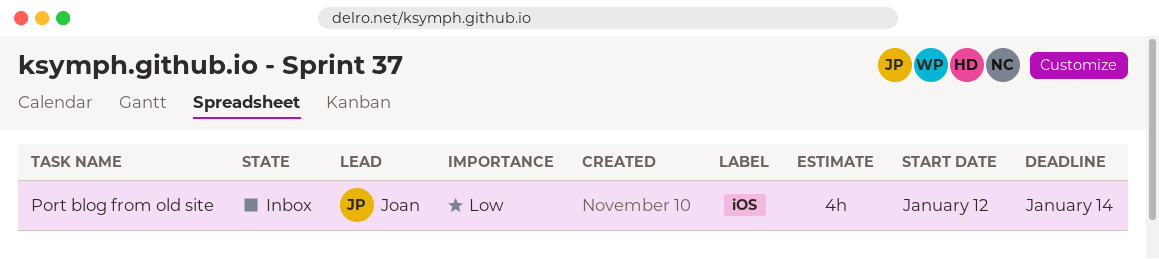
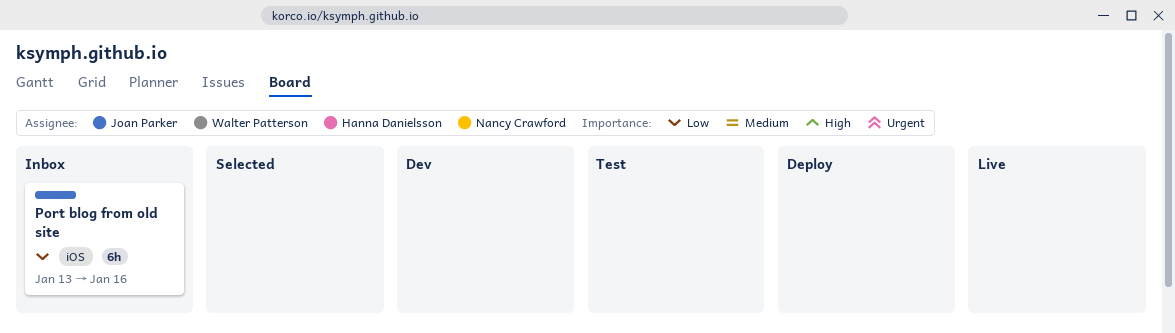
Port blog from old site, estimate: 4h -> 6h
Port blog from old site, start: Jan 12 -> Jan 13
Port blog from old site, due: Jan 14 -> Jan 16

